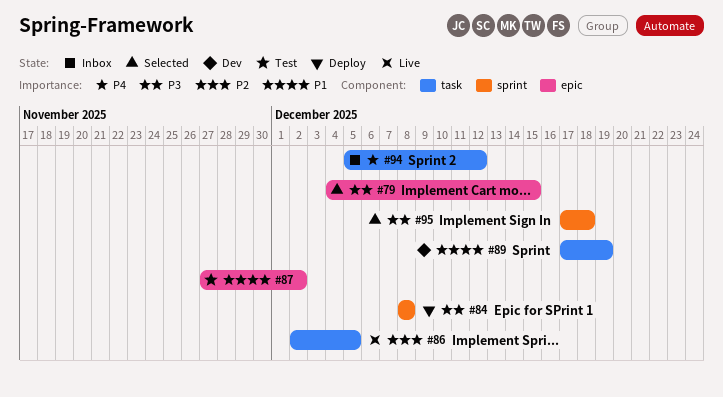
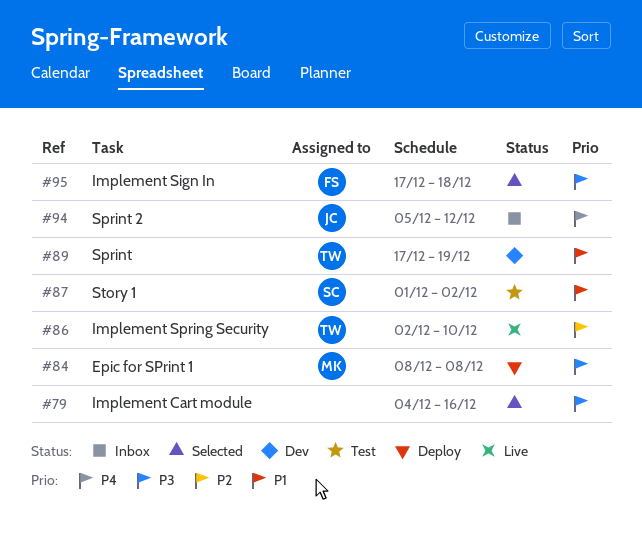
#79, due: Dec 15 -> Dec 16
#86, due: Dec 5 -> Dec 10
#87, start: Nov 27 -> Dec 1

